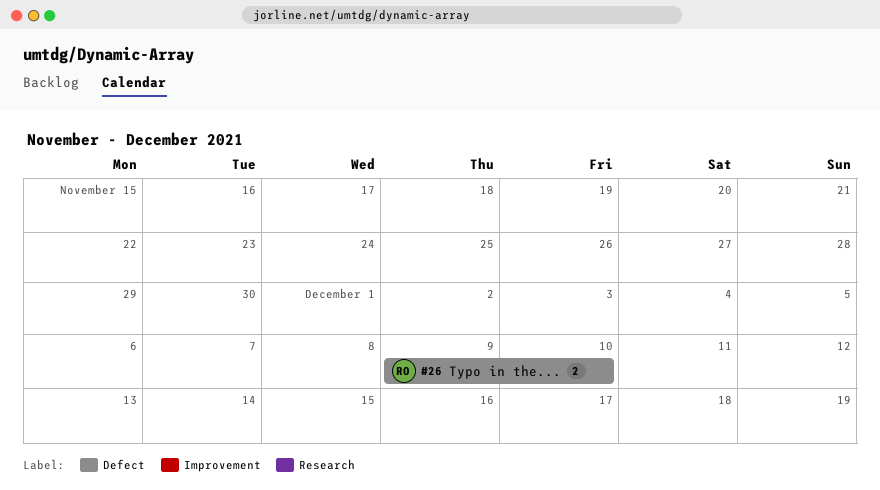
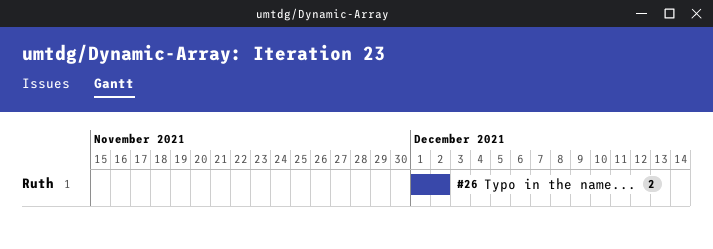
#26, start: Dec 9 -> Dec 1
#26, due: Dec 10 -> Dec 2

